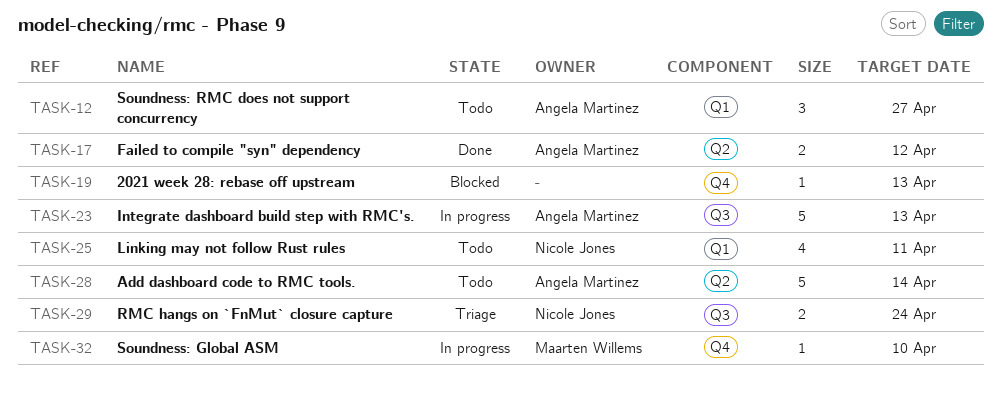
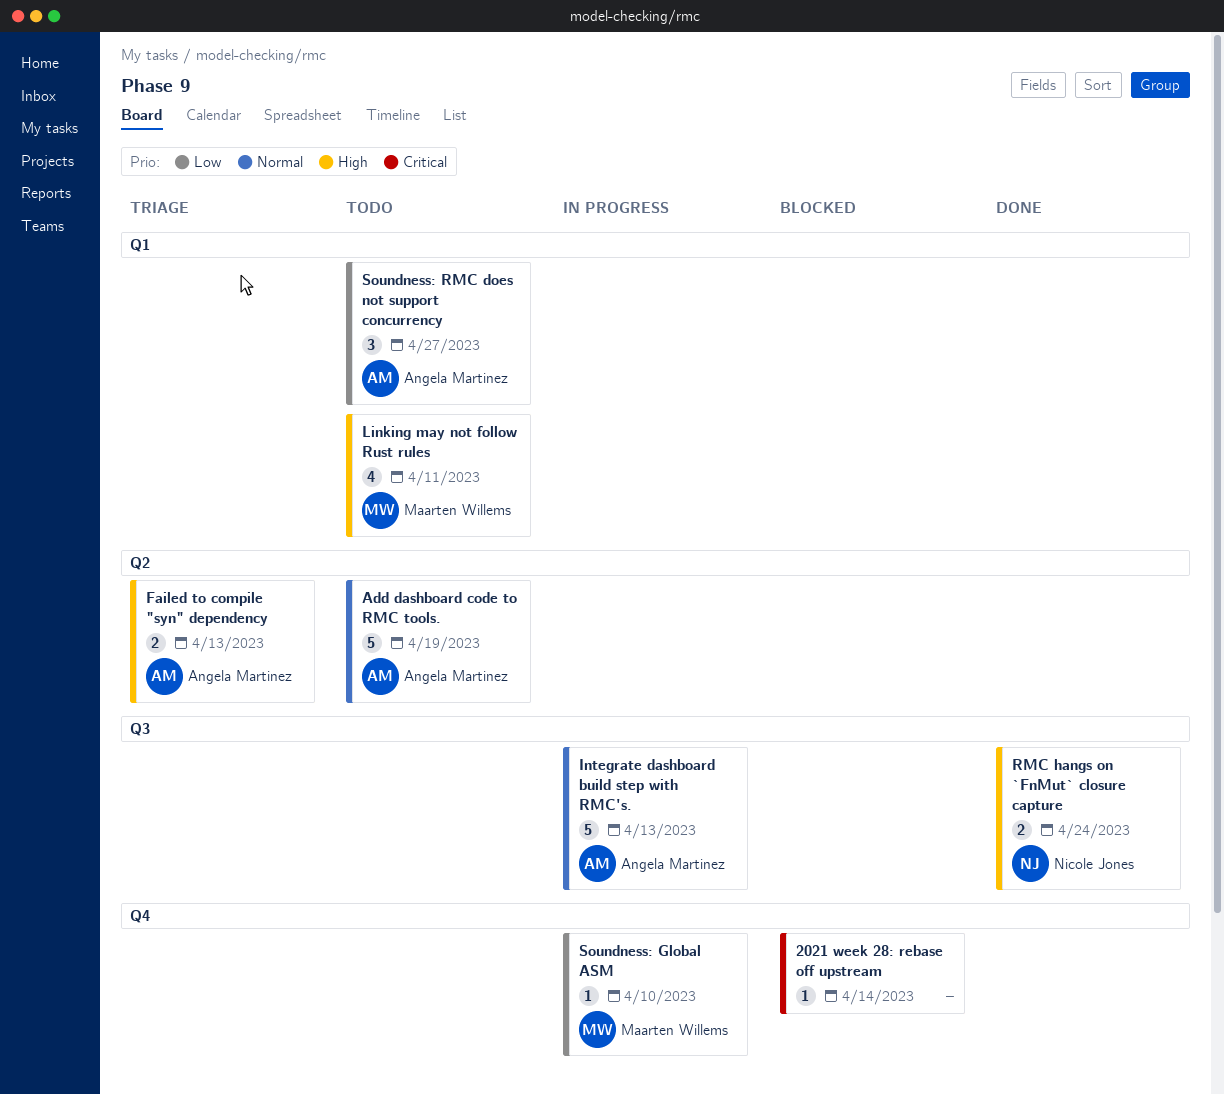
2021 week 28: rebase off upstream, due: Apr 13 -> Apr 14
Add dashboard code to RMC tools., due: Apr 14 -> Apr 19
Failed to compile "syn" dependency, status: Done -> Triage
Failed to compile "syn" dependency, due: Apr 12 -> Apr 13
Linking may not follow Rust rules, owner: Nicole Jones -> Maarten Willems
RMC hangs on `FnMut` closure capture, status: Triage -> Done

